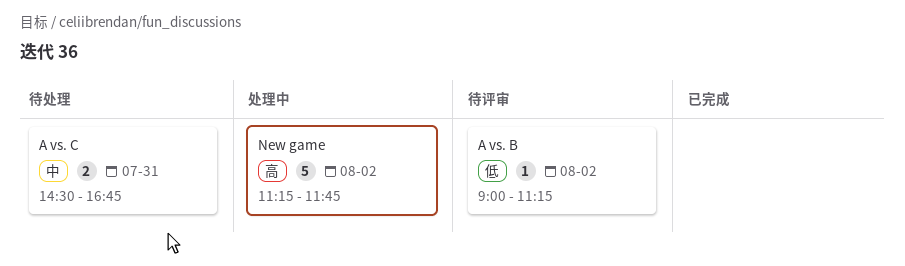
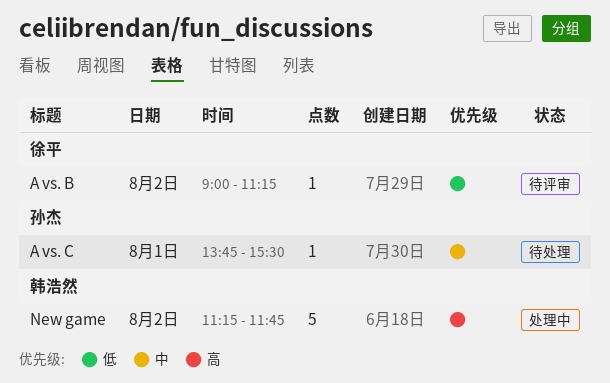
A vs. C, estimate: 2 -> 1
A vs. C, day: Jul 31 -> Aug 1
A vs. C, begins: 14:30 -> 13:45
A vs. C, ends: 16:45 -> 15:30

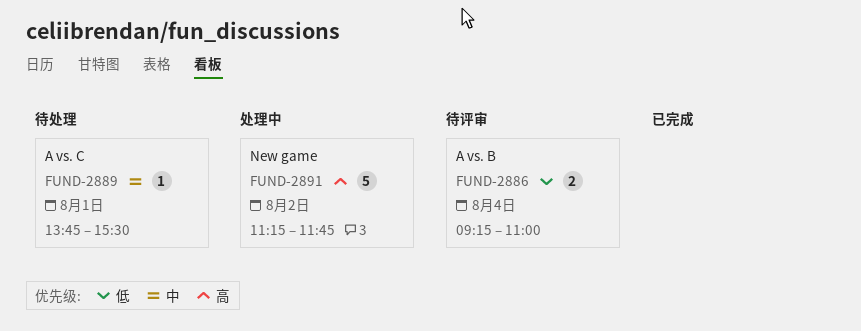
A vs. B, estimate: 1 -> 2
A vs. B, day: Aug 2 -> Aug 4
A vs. B, begins: 09:00 -> 09:15
A vs. B, ends: 11:15 -> 11:00

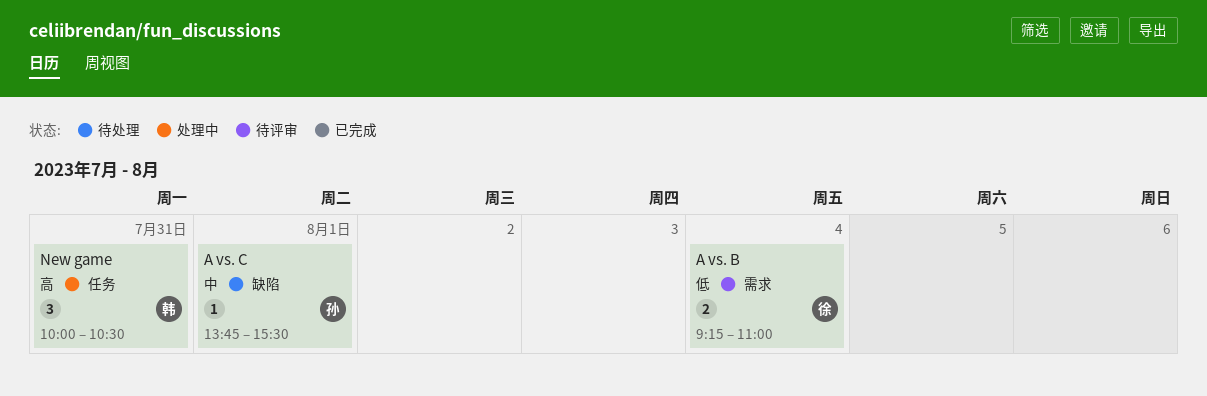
New game, estimate: 5 -> 3
New game, day: Aug 2 -> Jul 31
New game, begins: 11:15 -> 10:00
New game, ends: 11:45 -> 10:30

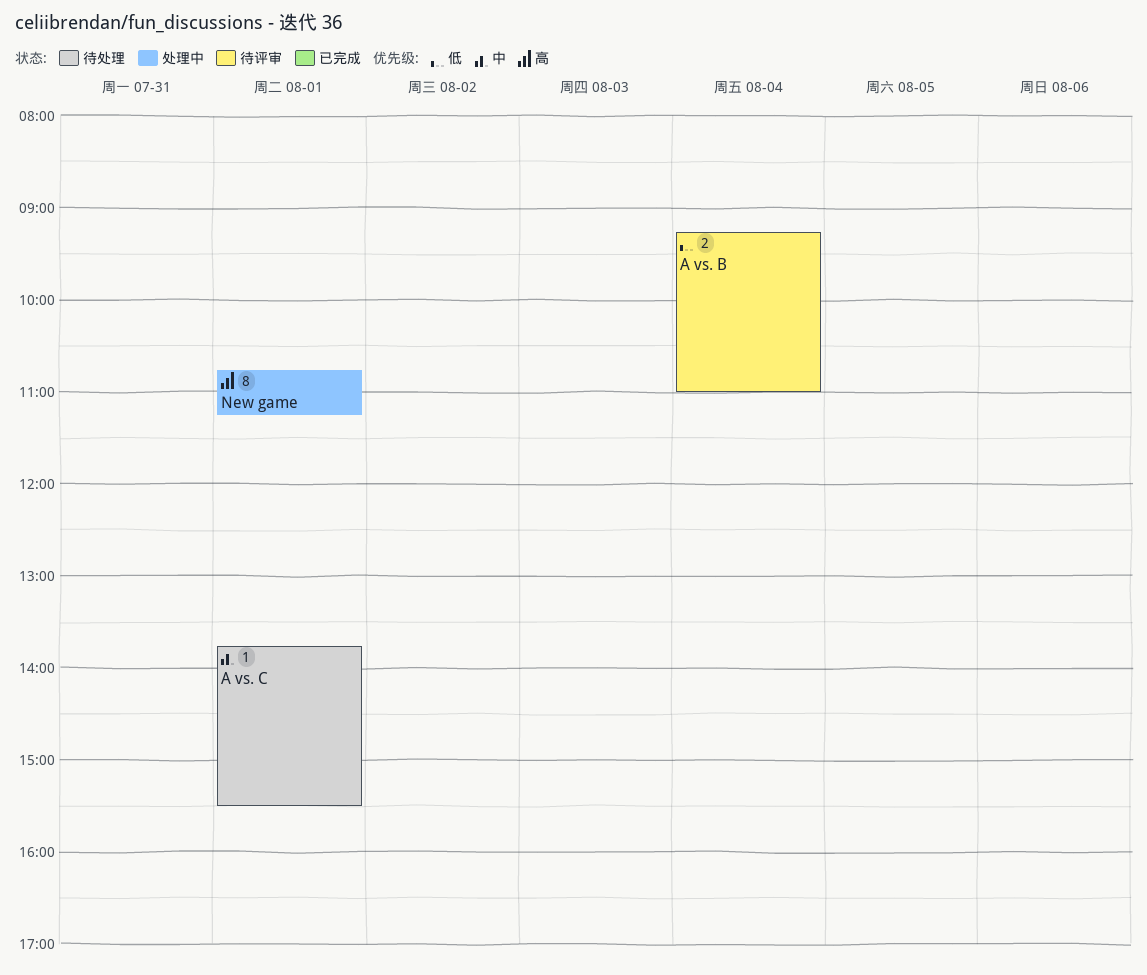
New game, estimate: 3 -> 8
New game, day: Jul 31 -> Aug 1
New game, begins: 10:00 -> 10:45
New game, ends: 10:30 -> 11:15

